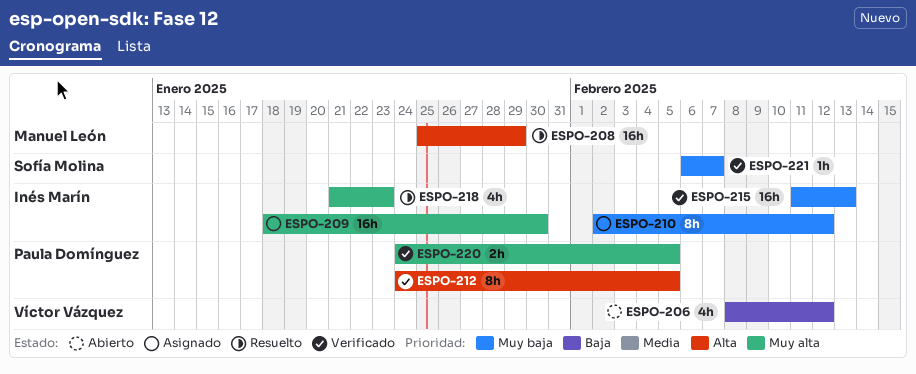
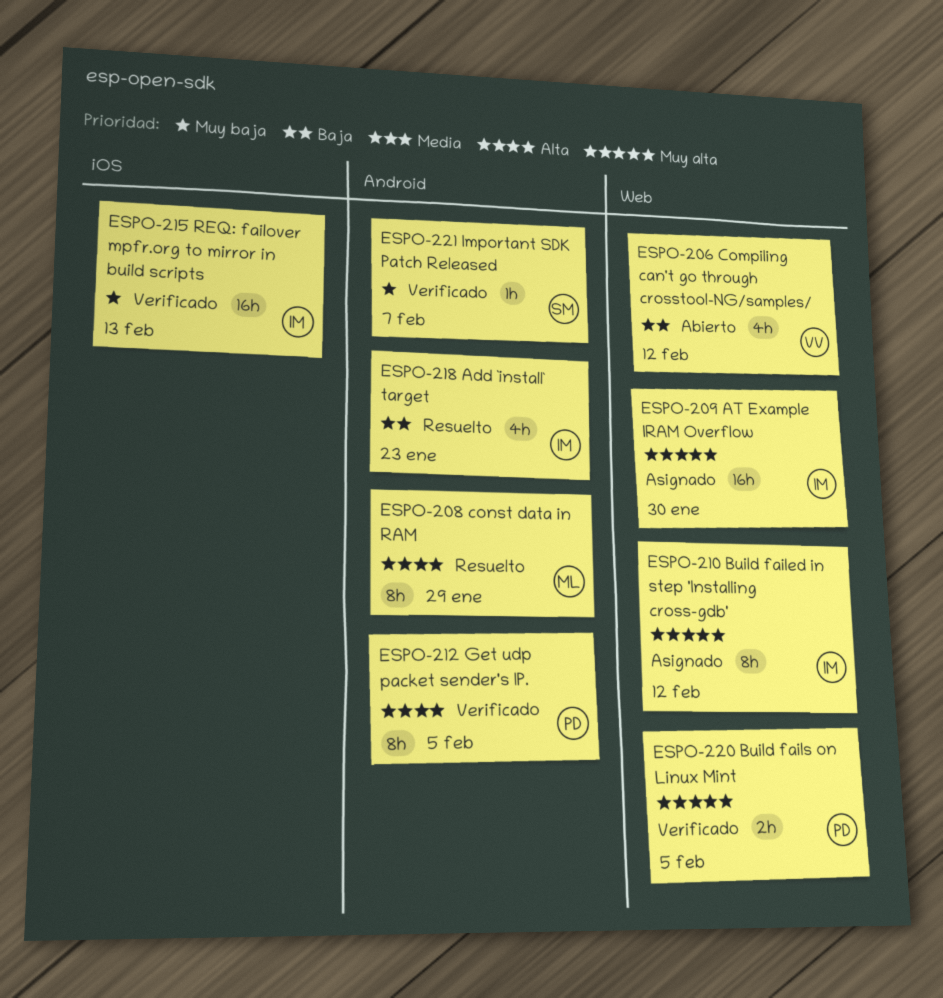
ESPO-208, estimate: 16h -> 8h
ESPO-210, priority: Muy baja -> Muy alta
ESPO-218, priority: Muy alta -> Baja

